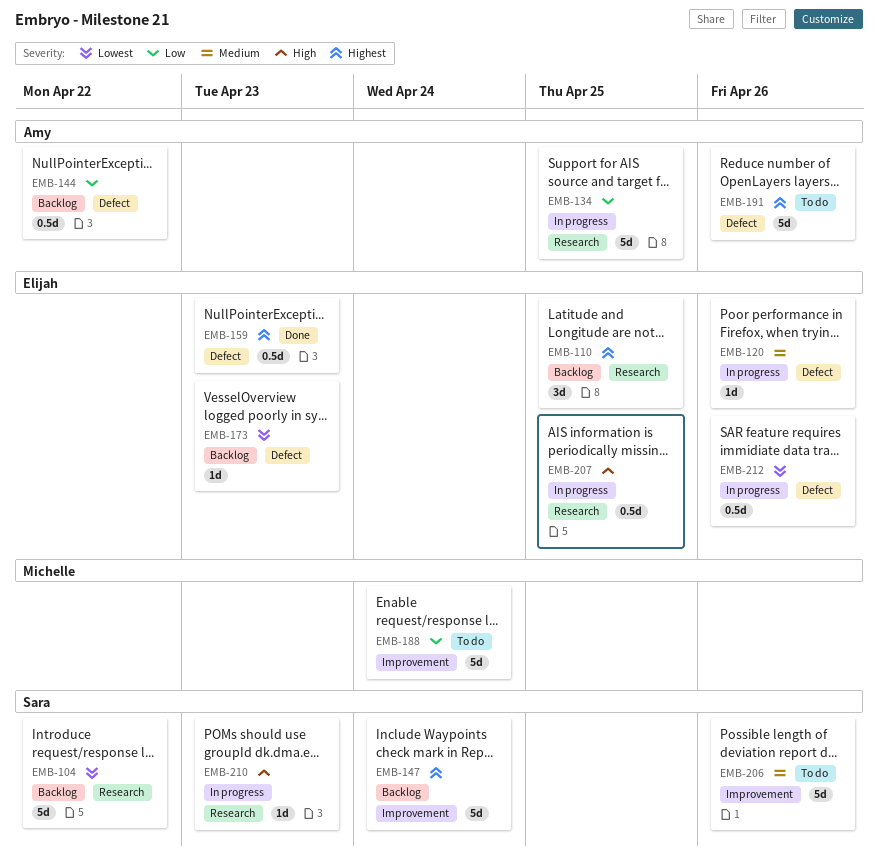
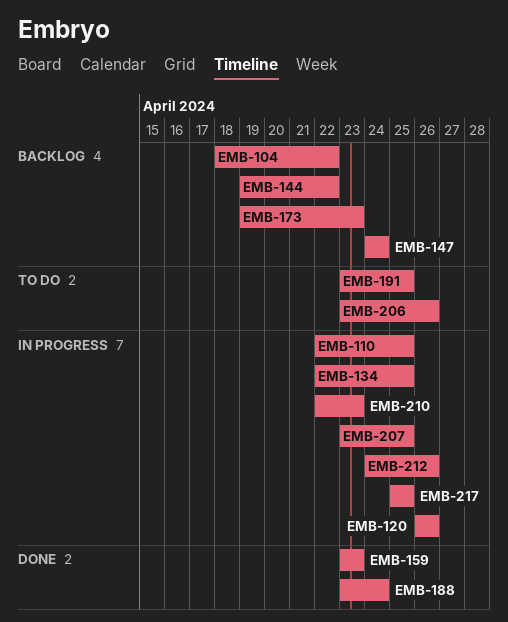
EMB-110, status: Backlog -> In progress
EMB-188, status: To do -> Done
EMB-191, due: Apr 26 -> Apr 25
EMB-217: none -> present

